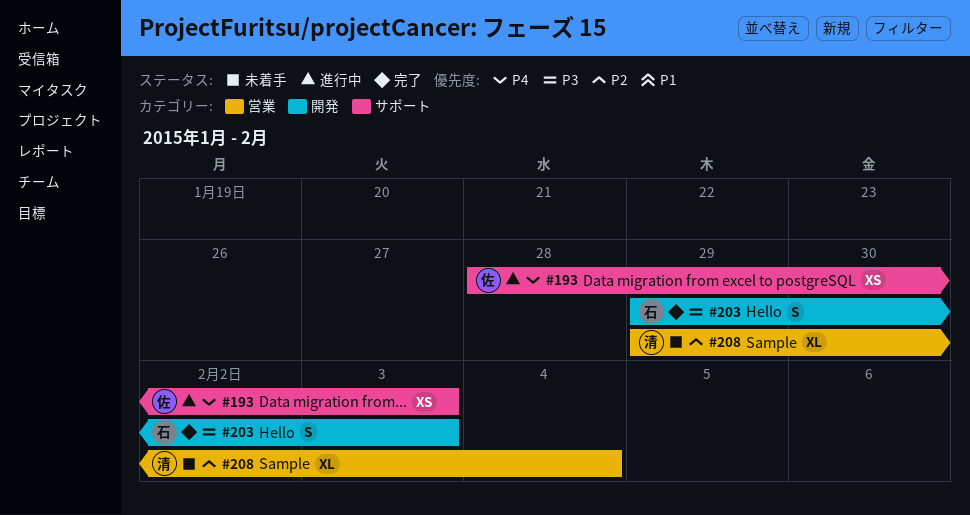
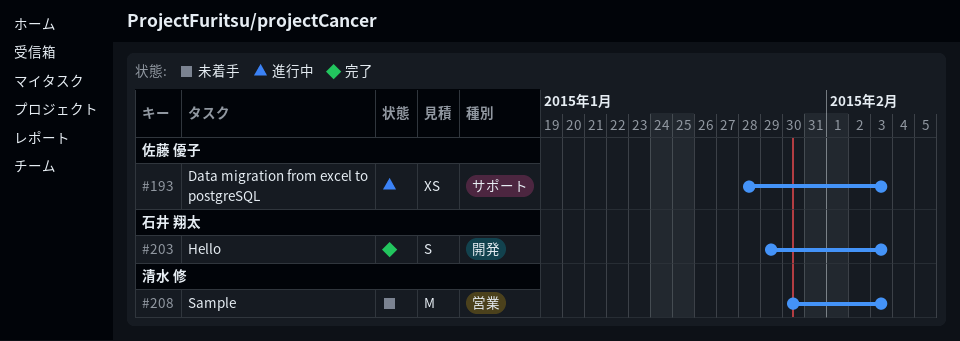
#208, estimate: XL -> M
#208, start: Jan 29 -> Jan 30
#208, due: Feb 4 -> Feb 3

